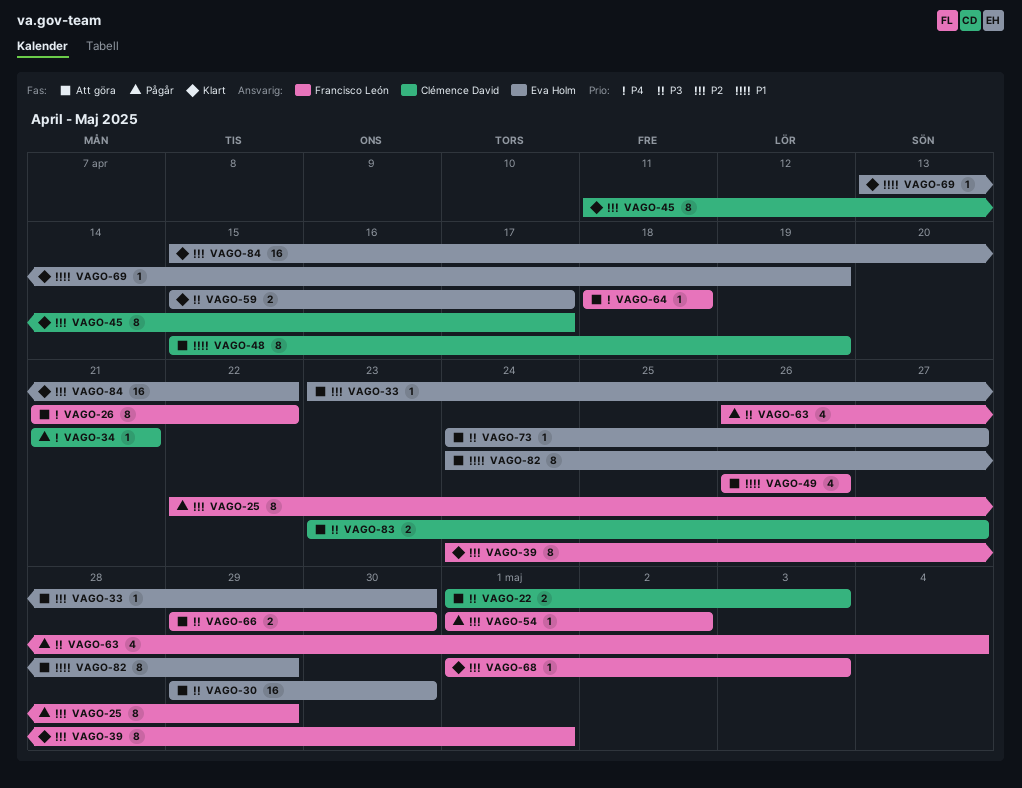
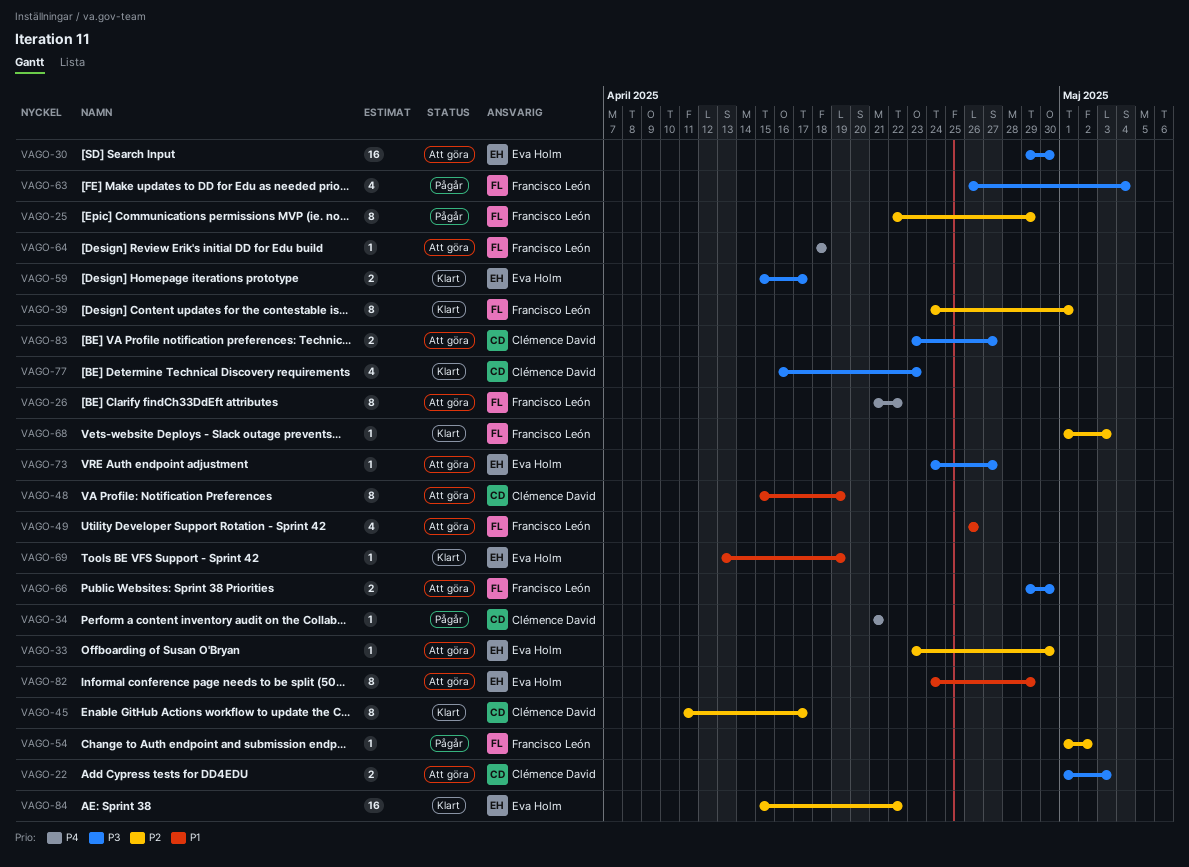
VAGO-77: none -> present

